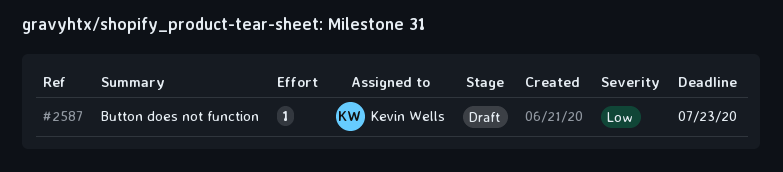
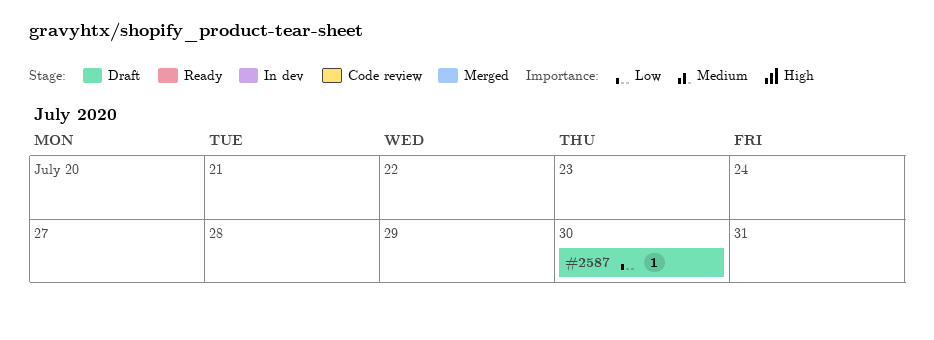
#2587, due: Jul 23 -> Jul 30

